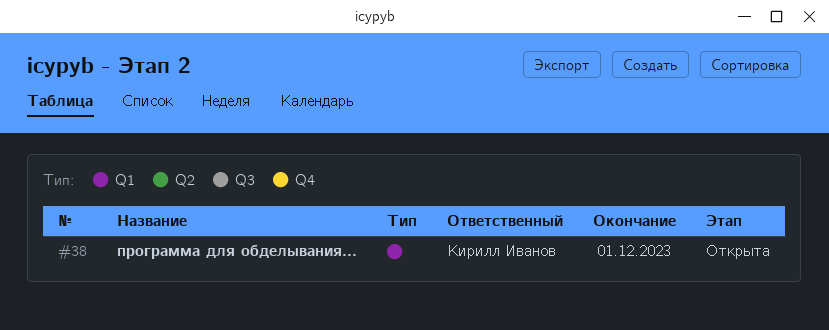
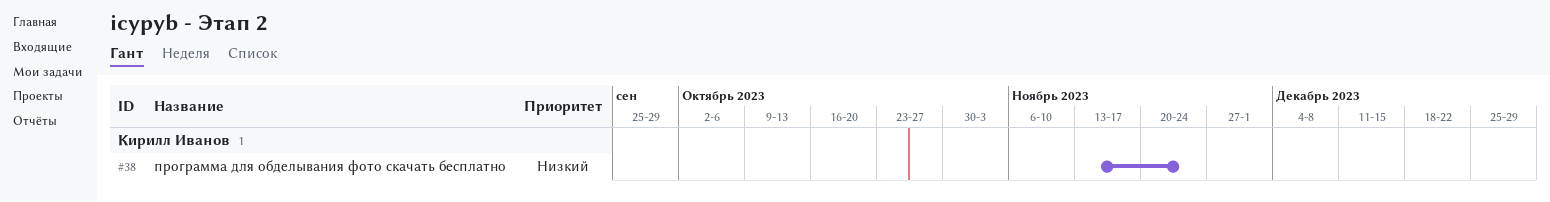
#38, due: Dec 1 -> Nov 24

